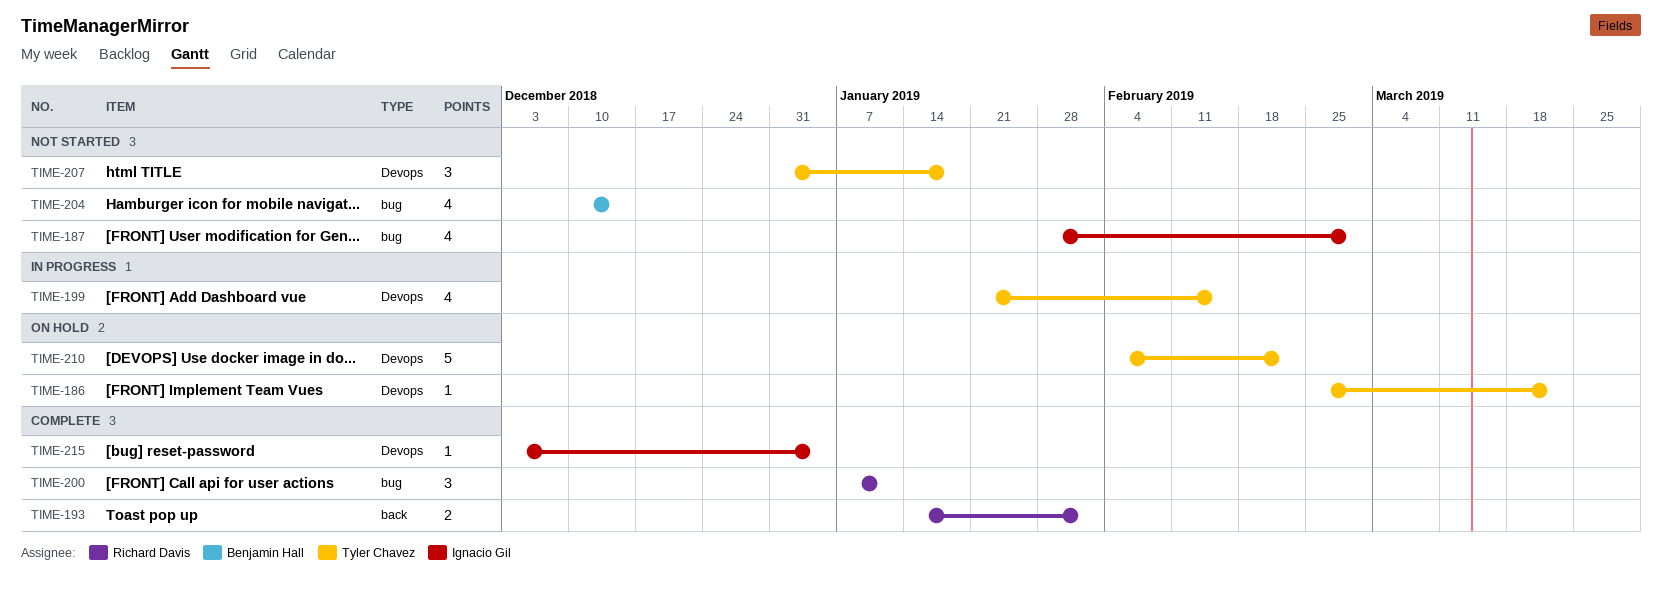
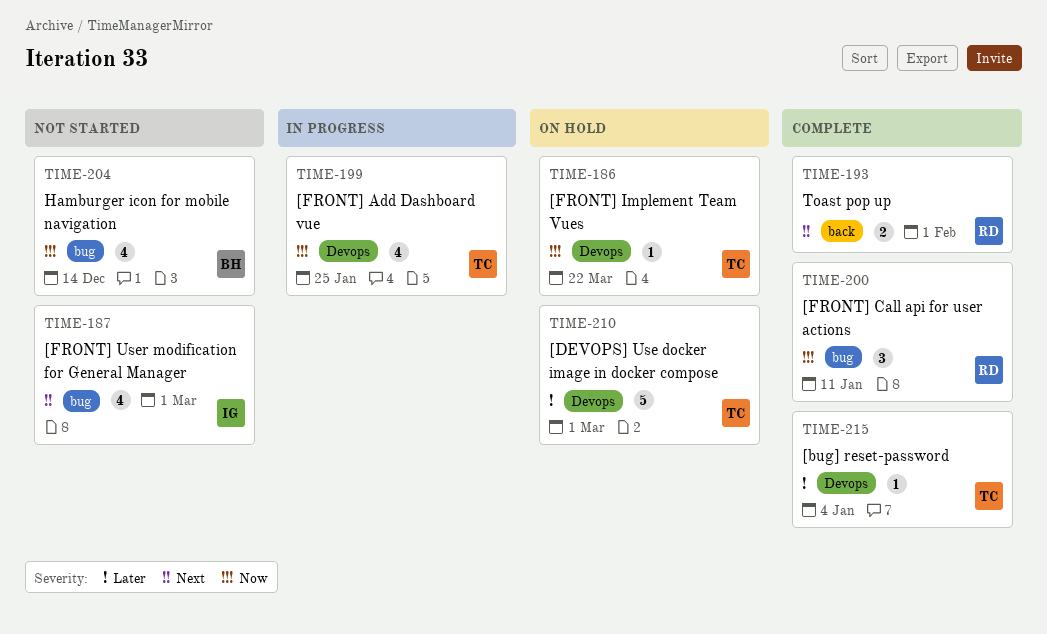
TIME-199, due: Feb 15 -> Jan 25
TIME-207: present -> none
TIME-210, due: Feb 22 -> Mar 1
TIME-215, owner: Ignacio Gil -> Tyler Chavez

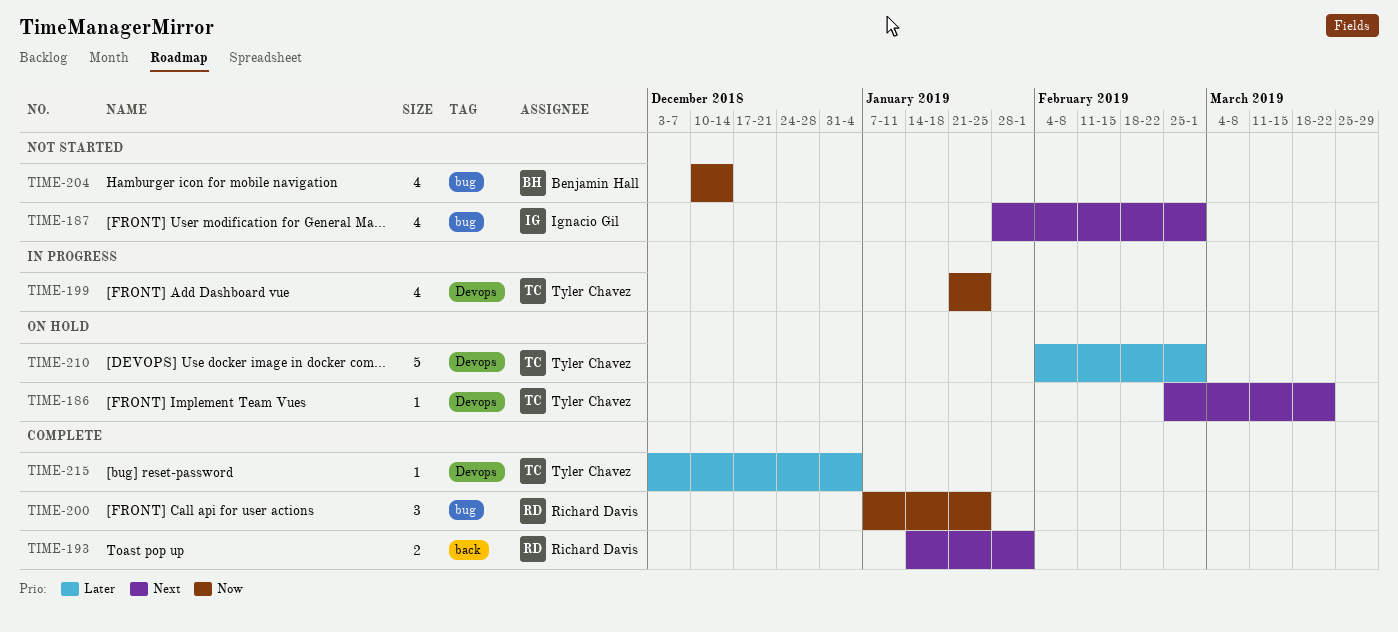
TIME-186, priority: Now -> Next
TIME-200, due: Jan 11 -> Jan 25

